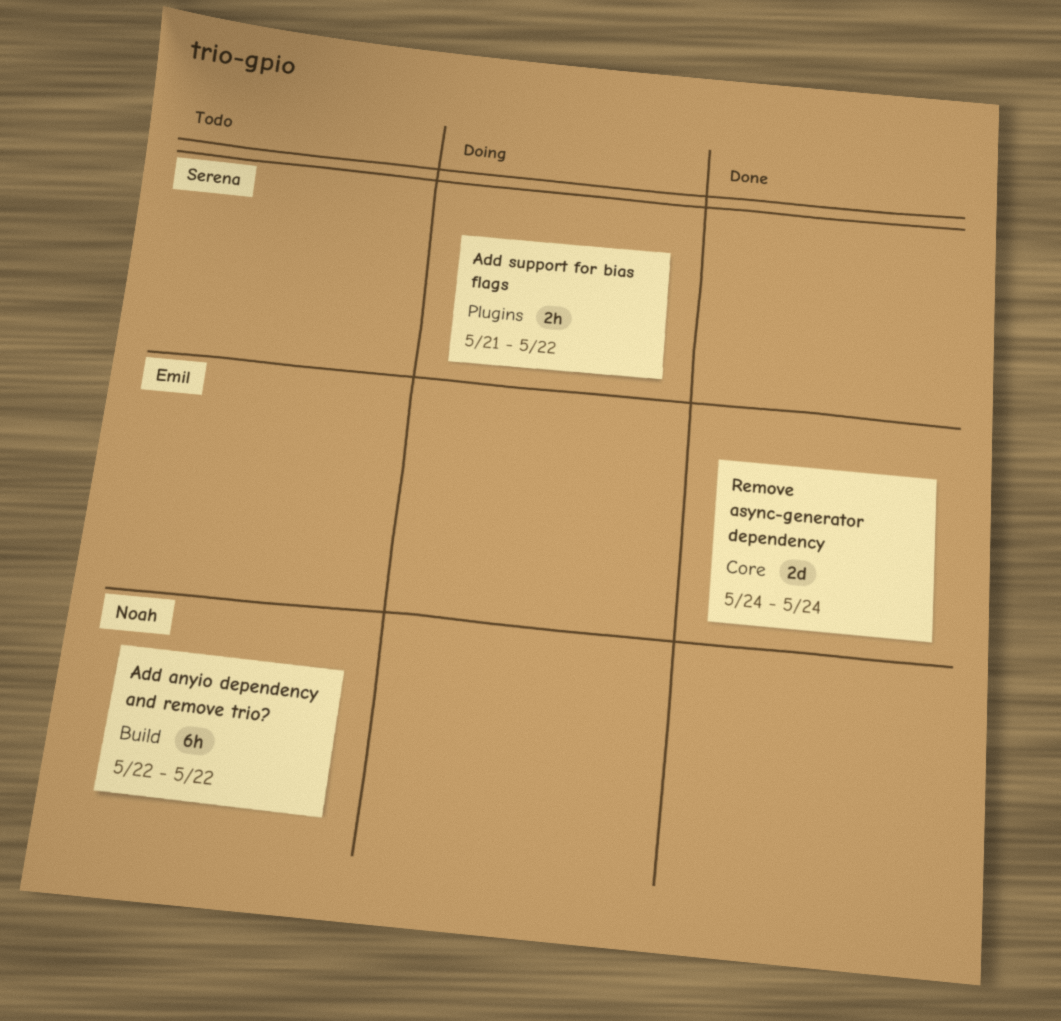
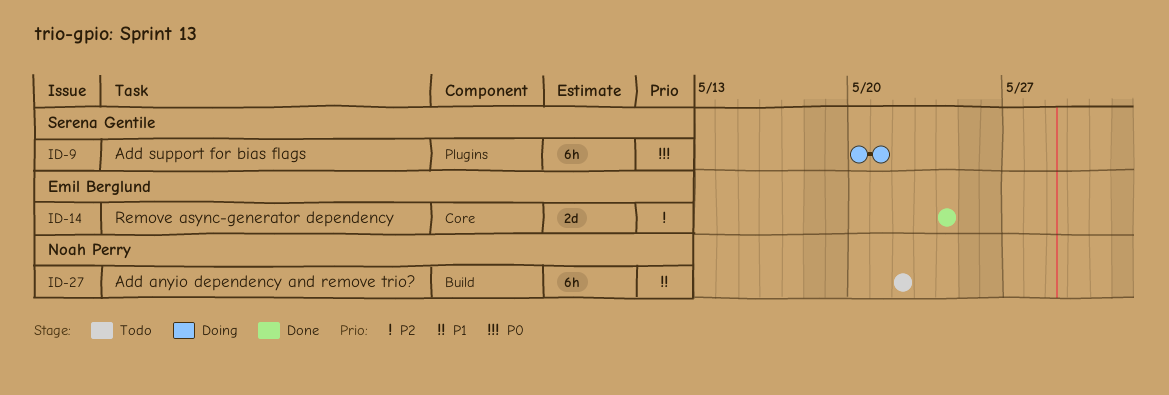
Add support for bias flags, estimate: 2h -> 6h
Add support for bias flags, start: May 21 -> May 20
Add support for bias flags, due: May 22 -> May 21

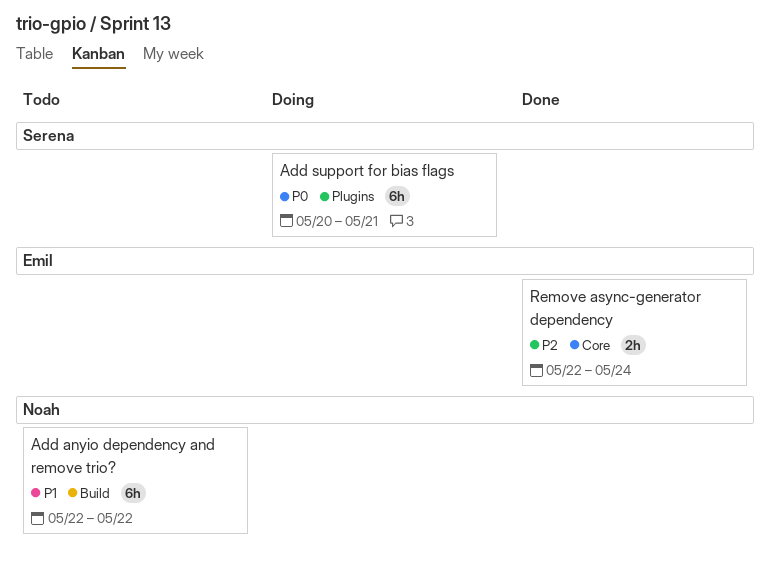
Remove async-generator dependency, estimate: 2d -> 2h
Remove async-generator dependency, start: May 24 -> May 22

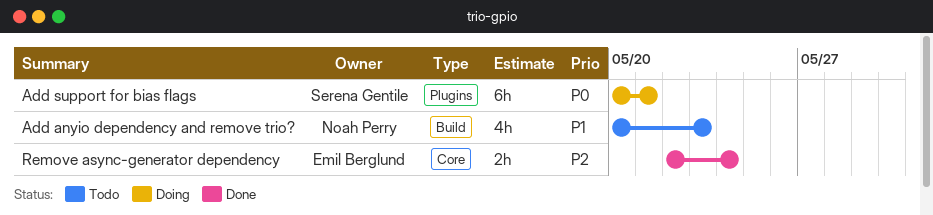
Add anyio dependency and remove trio?, estimate: 6h -> 4h
Add anyio dependency and remove trio?, start: May 22 -> May 20
Add anyio dependency and remove trio?, due: May 22 -> May 23

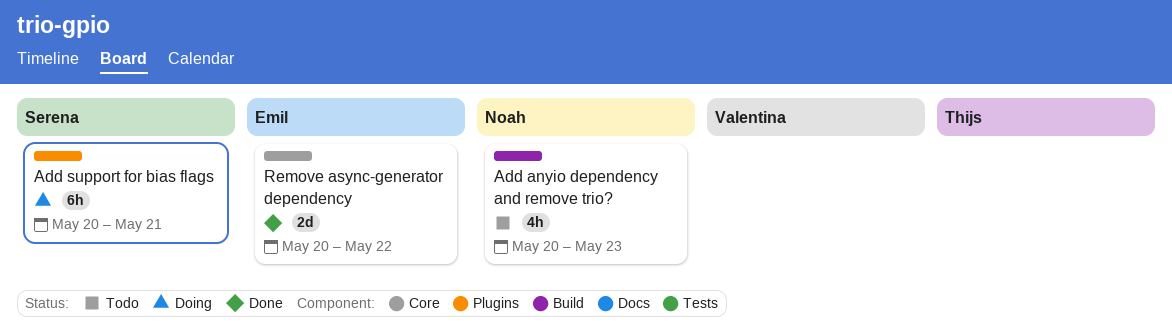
Remove async-generator dependency, estimate: 2h -> 2d
Remove async-generator dependency, start: May 22 -> May 20
Remove async-generator dependency, due: May 24 -> May 22

